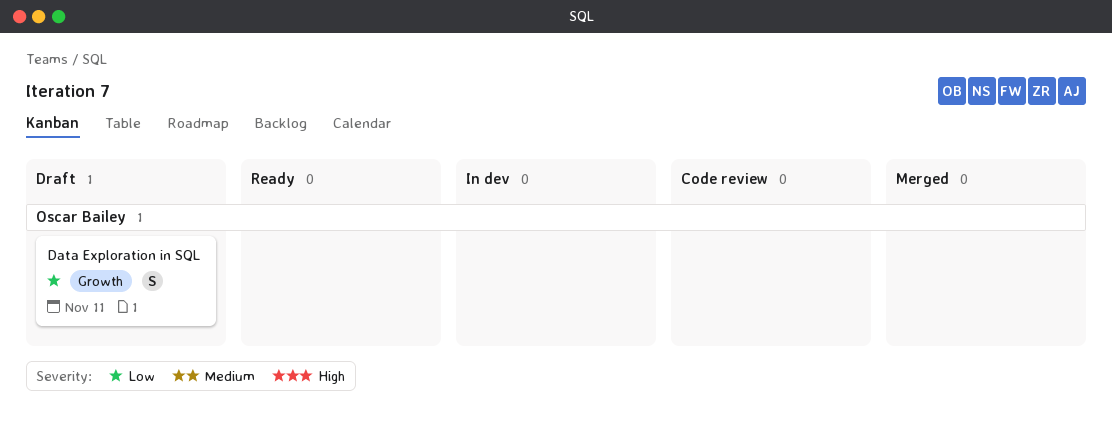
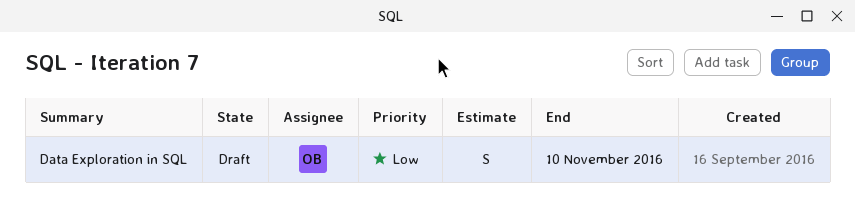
Data Exploration in SQL, due: Nov 11 -> Nov 10

